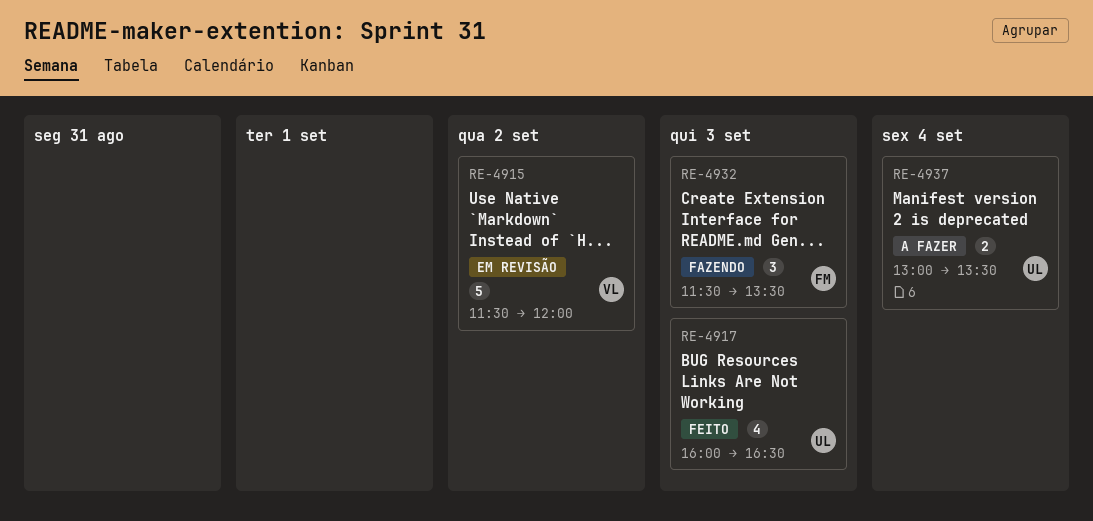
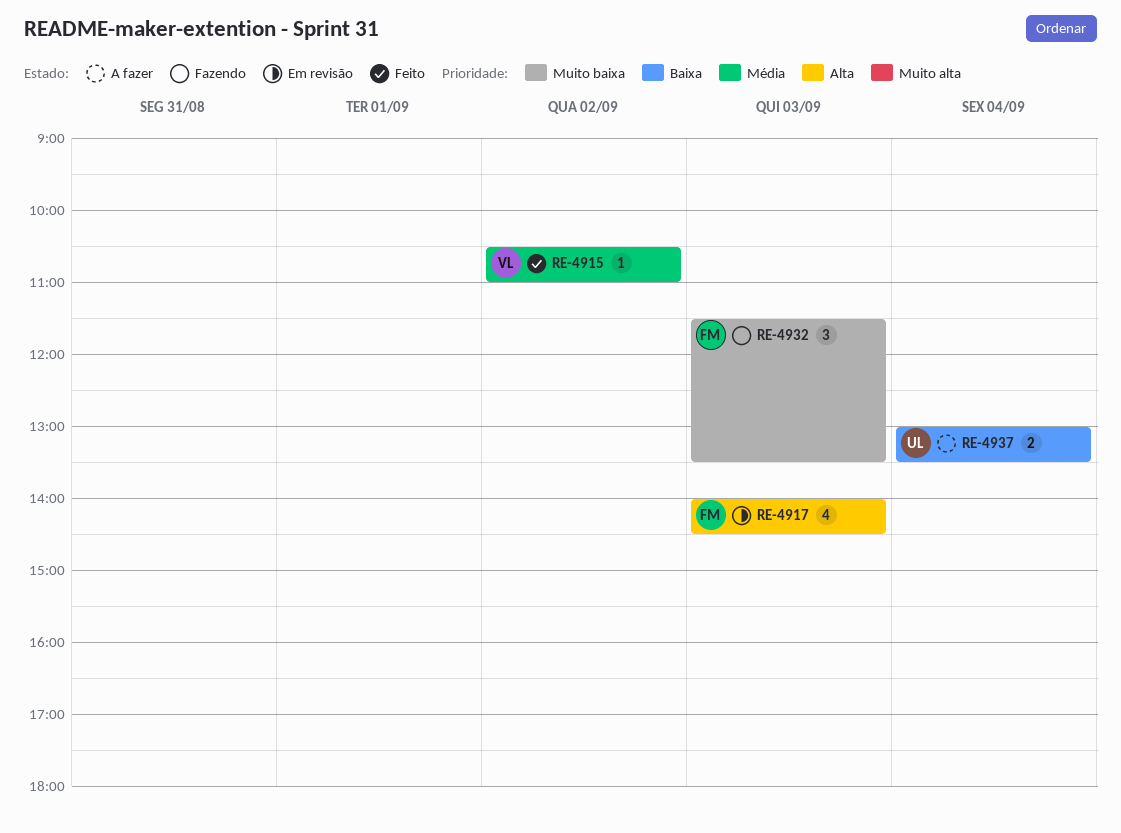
RE-4915, status: Em revisão -> Feito
RE-4915, estimate: 5 -> 1
RE-4915, begins: 11:30 -> 10:30
RE-4915, ends: 12:00 -> 11:00
RE-4917, status: Feito -> Em revisão
RE-4917, owner: UL -> FM
RE-4917, begins: 16:00 -> 14:00
RE-4917, ends: 16:30 -> 14:30

